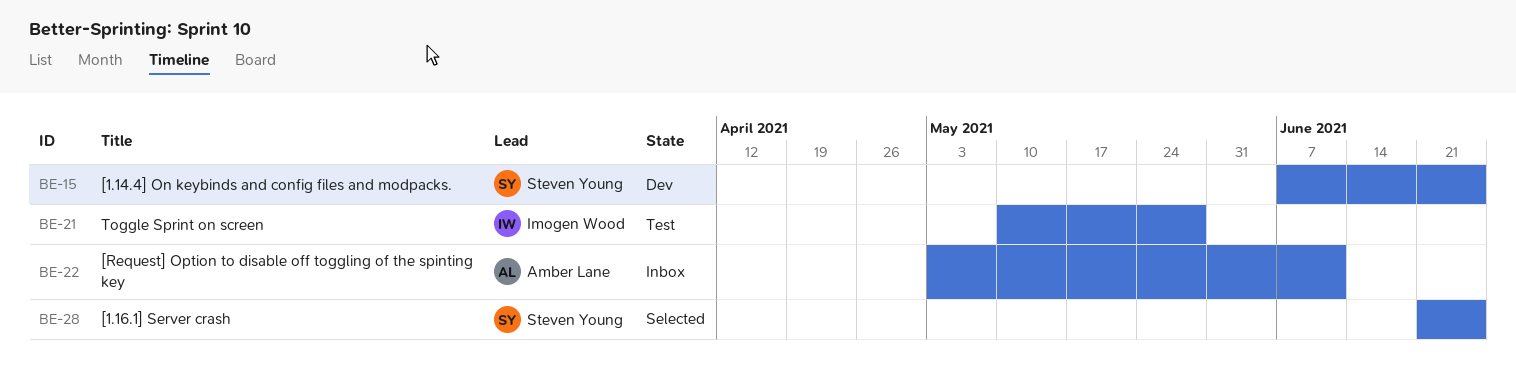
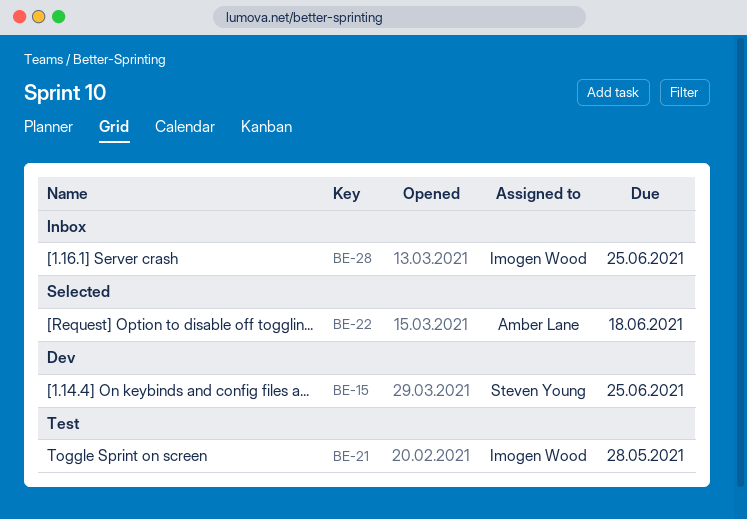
BE-22, status: Inbox -> Selected
BE-22, due: Jun 11 -> Jun 18
BE-28, status: Selected -> Inbox
BE-28, owner: Steven Young -> Imogen Wood

